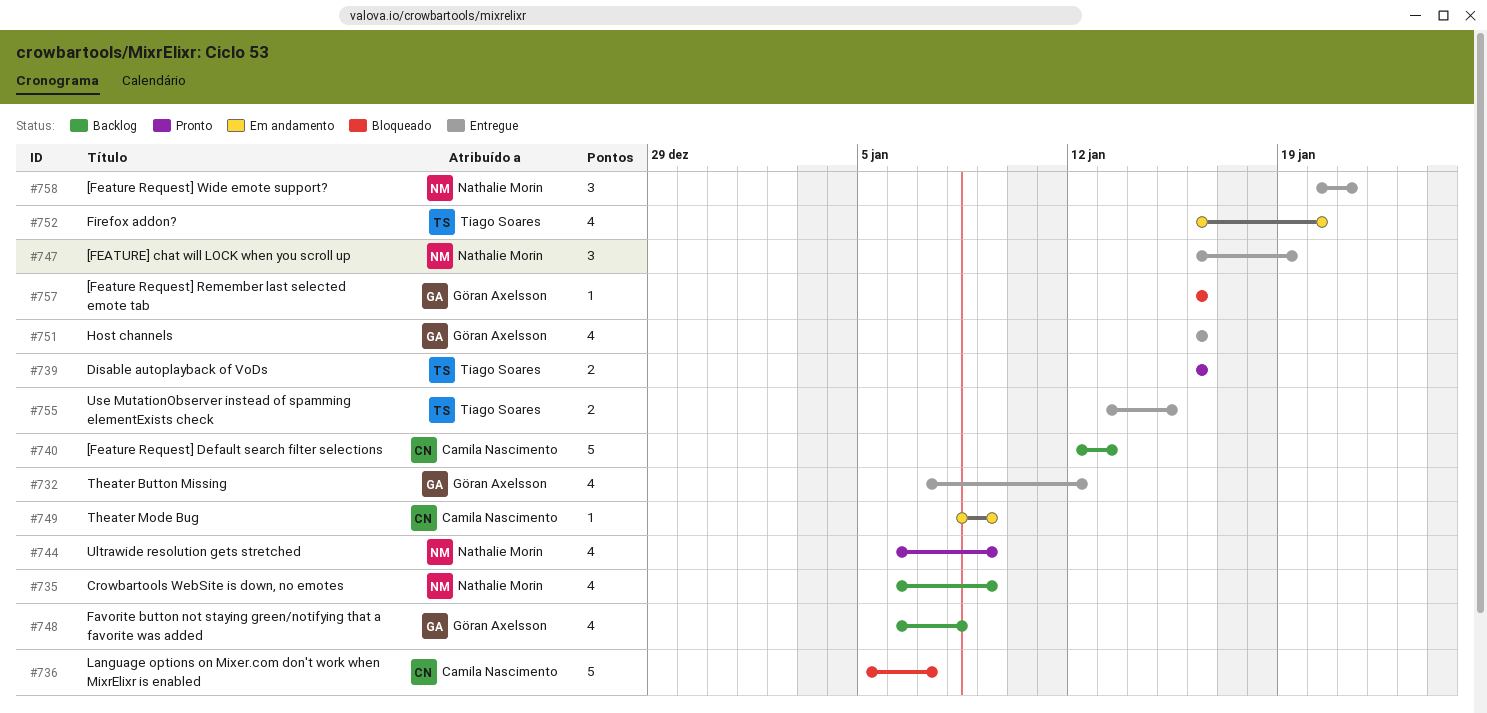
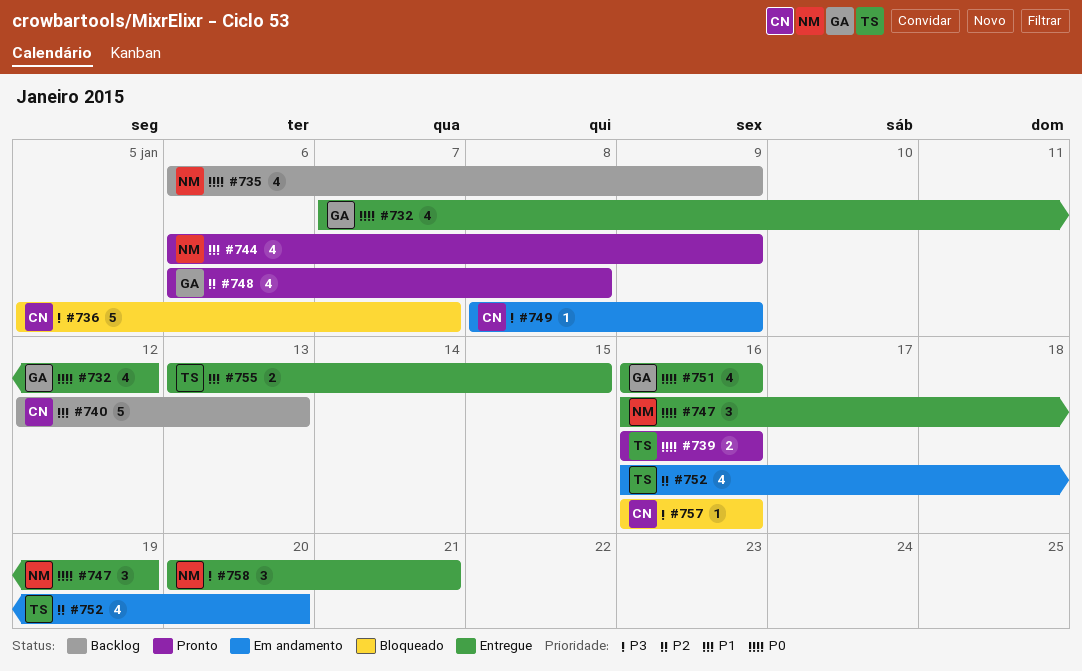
#748, status: Backlog -> Pronto
#757, owner: Göran Axelsson -> Camila Nascimento

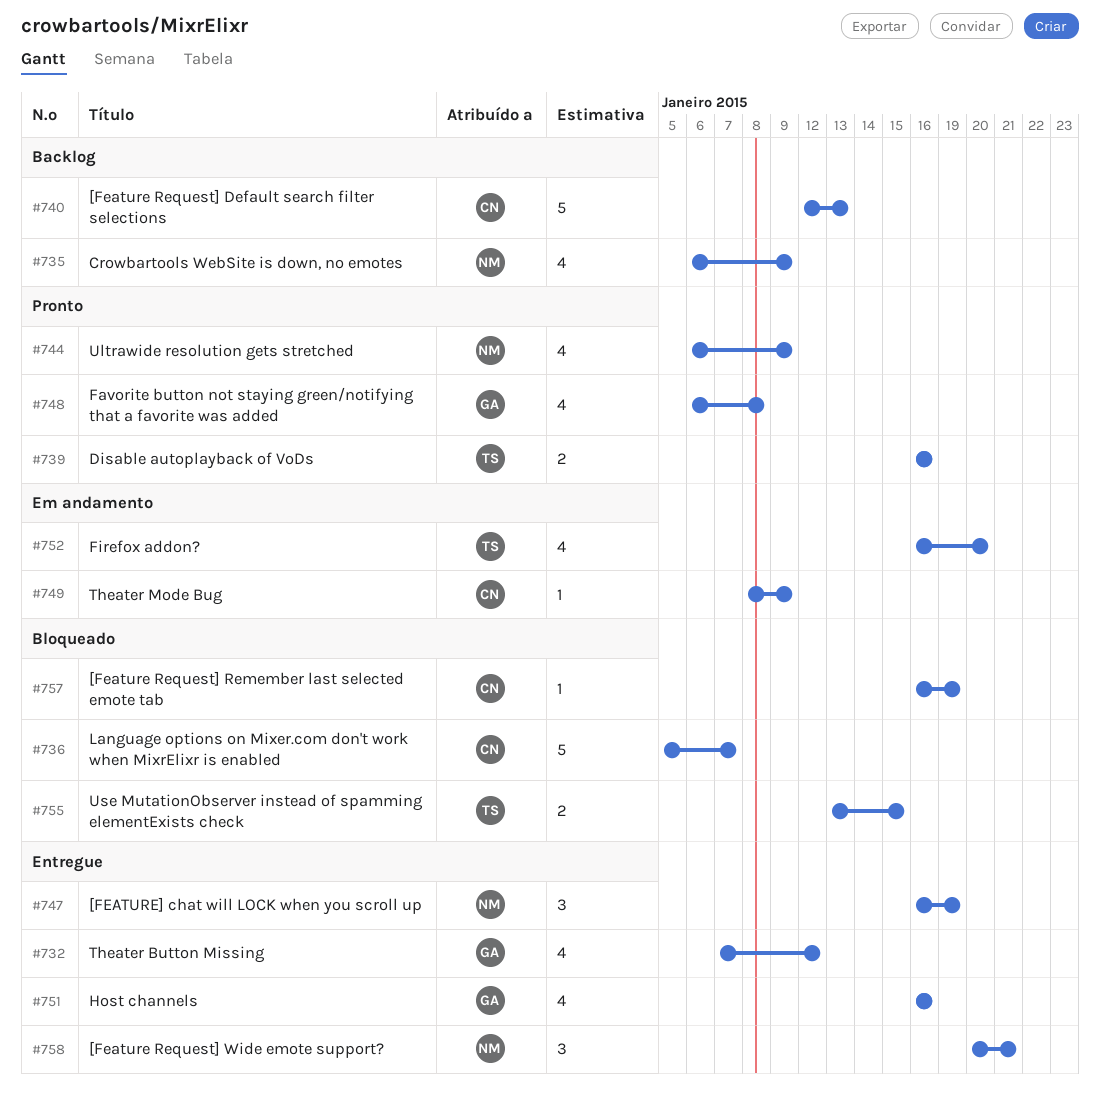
#755, status: Entregue -> Bloqueado
#757, due: Jan 16 -> Jan 19

